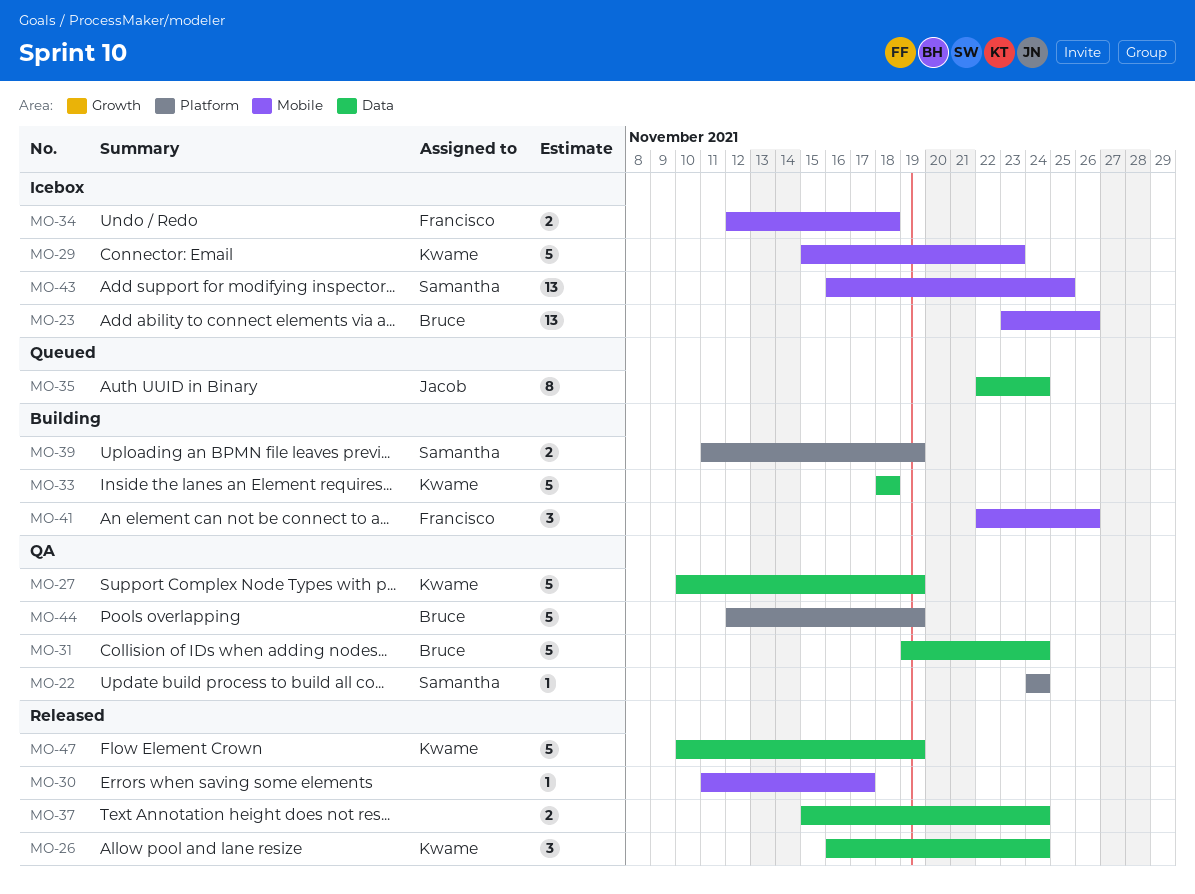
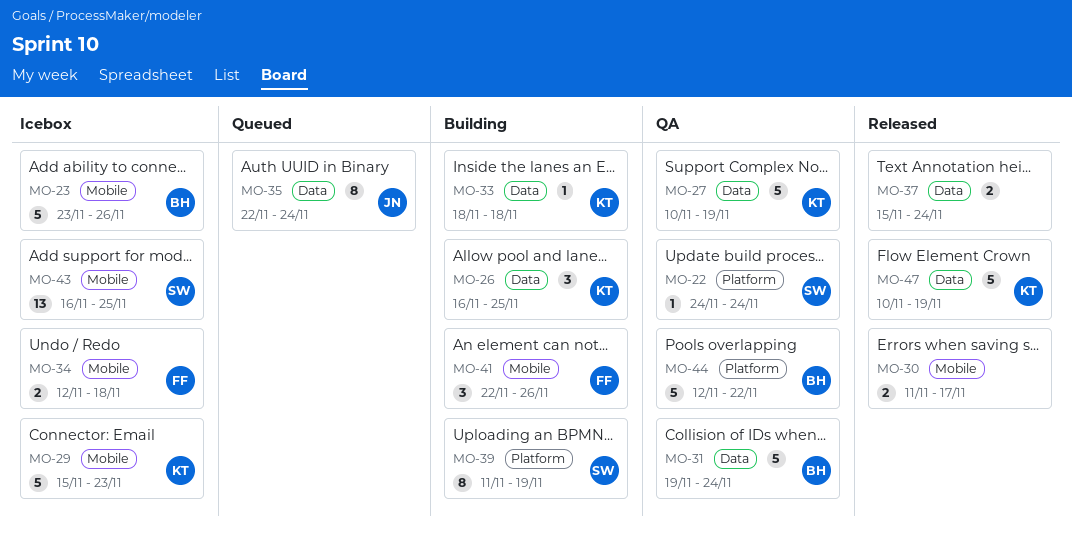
MO-23, estimate: 13 -> 5
MO-26, status: Released -> Building
MO-26, due: Nov 24 -> Nov 25
MO-30, estimate: 1 -> 2
MO-33, estimate: 5 -> 1
MO-39, estimate: 2 -> 8
MO-44, due: Nov 19 -> Nov 22

